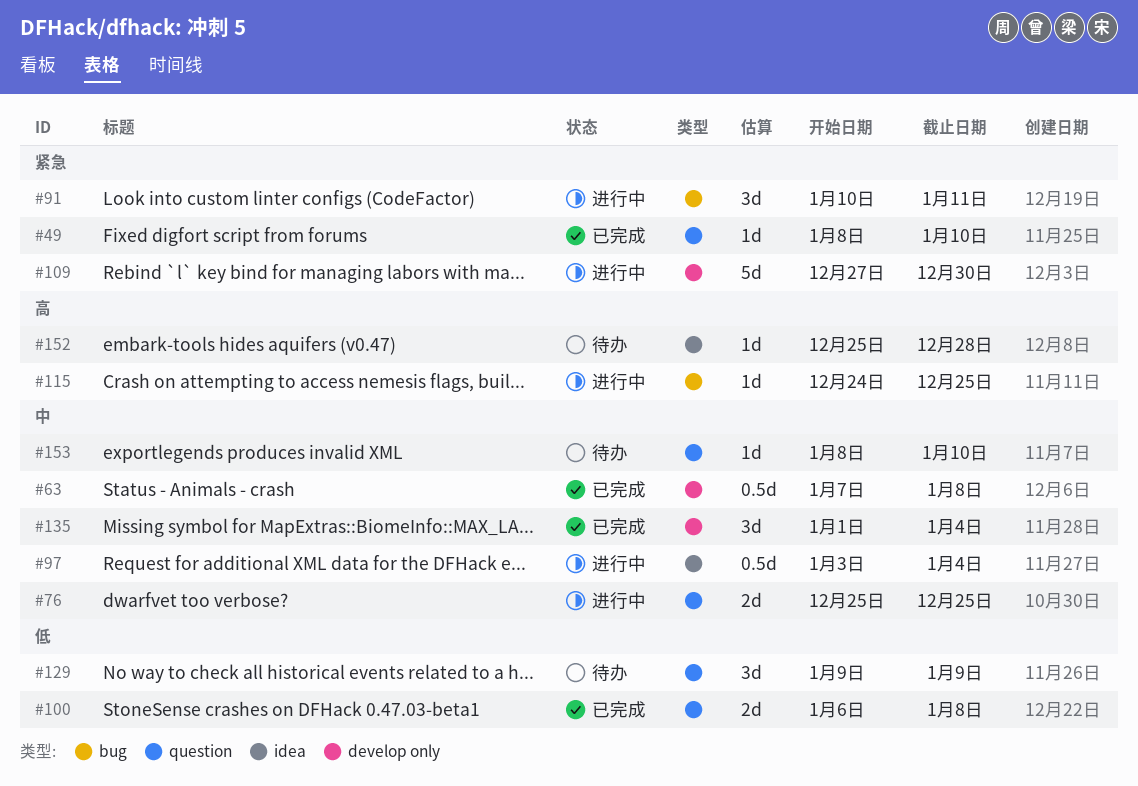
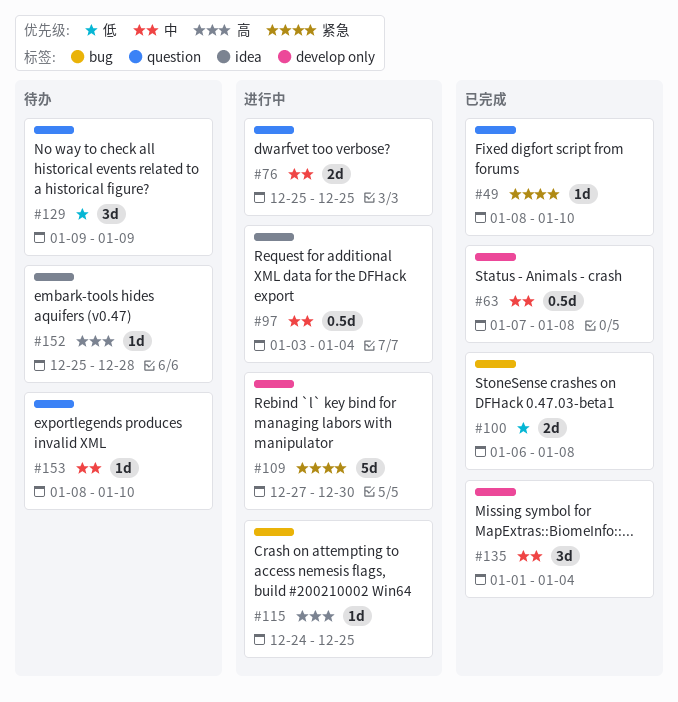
#91: present -> none
#100, label: question -> bug

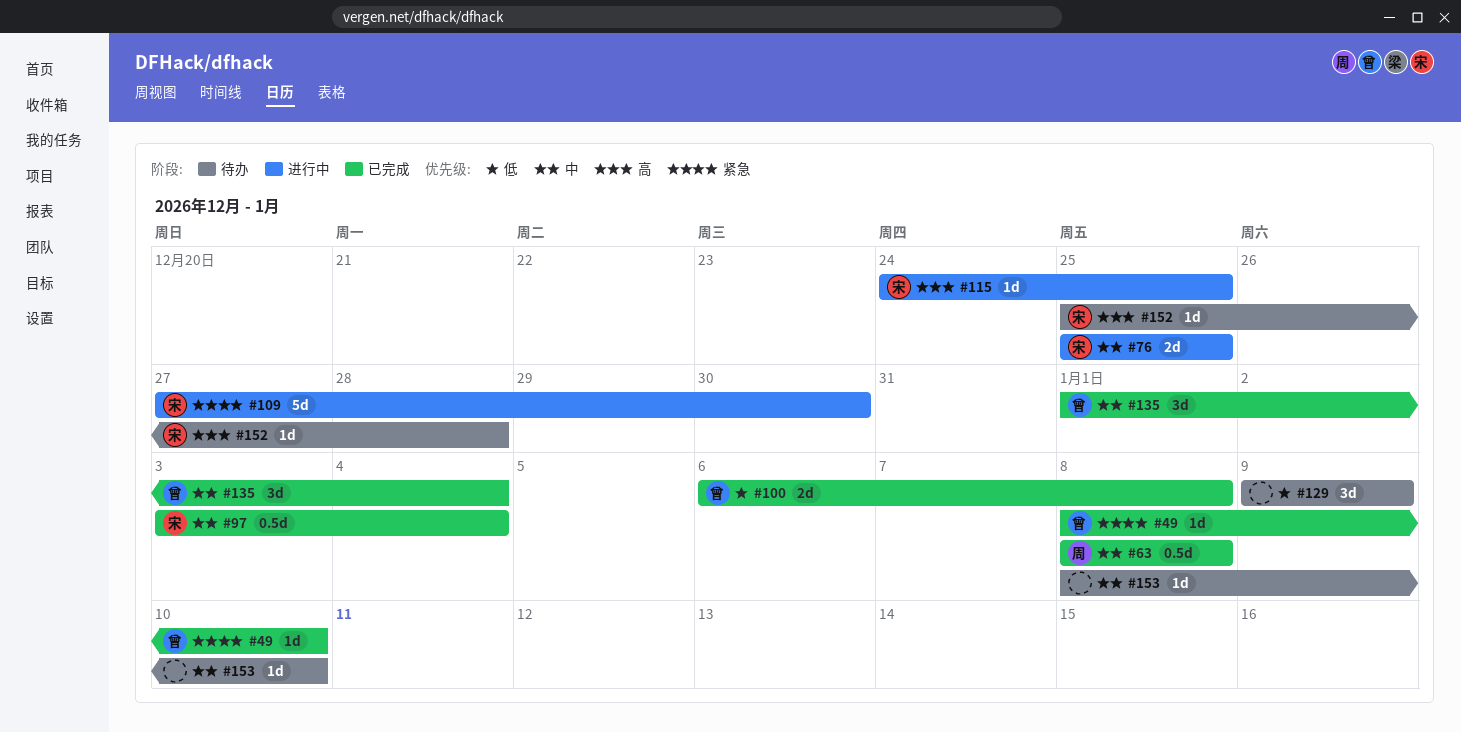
#63, start: Jan 7 -> Jan 8
#97, status: 进行中 -> 已完成

